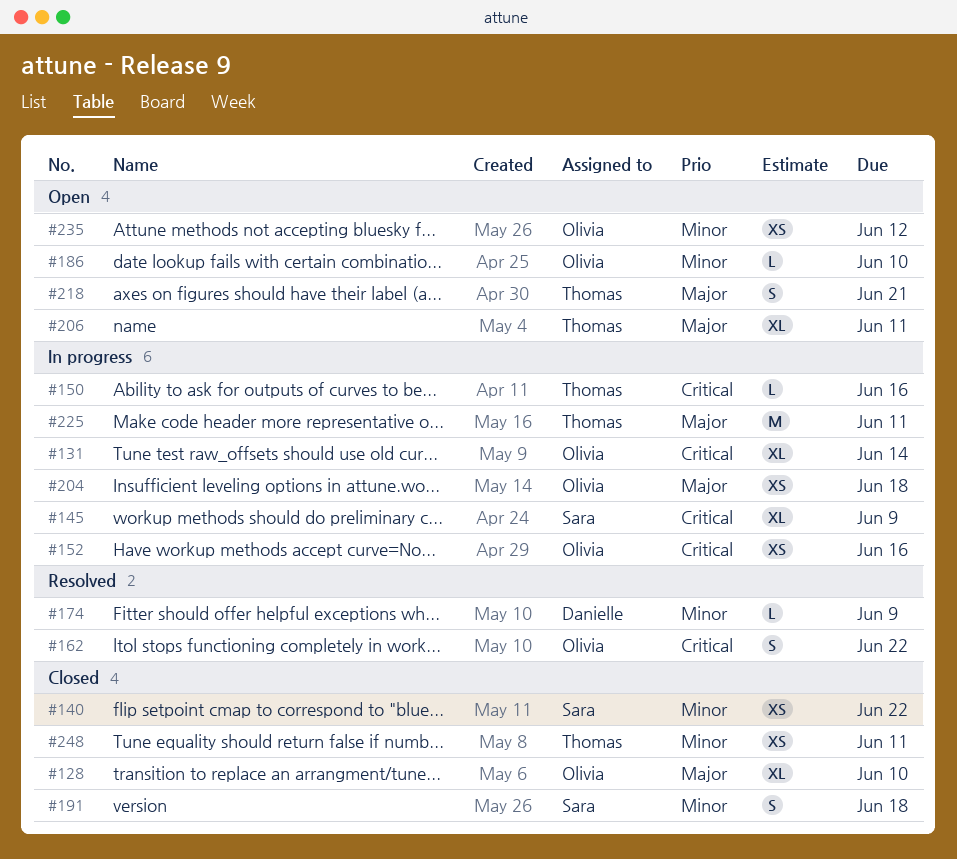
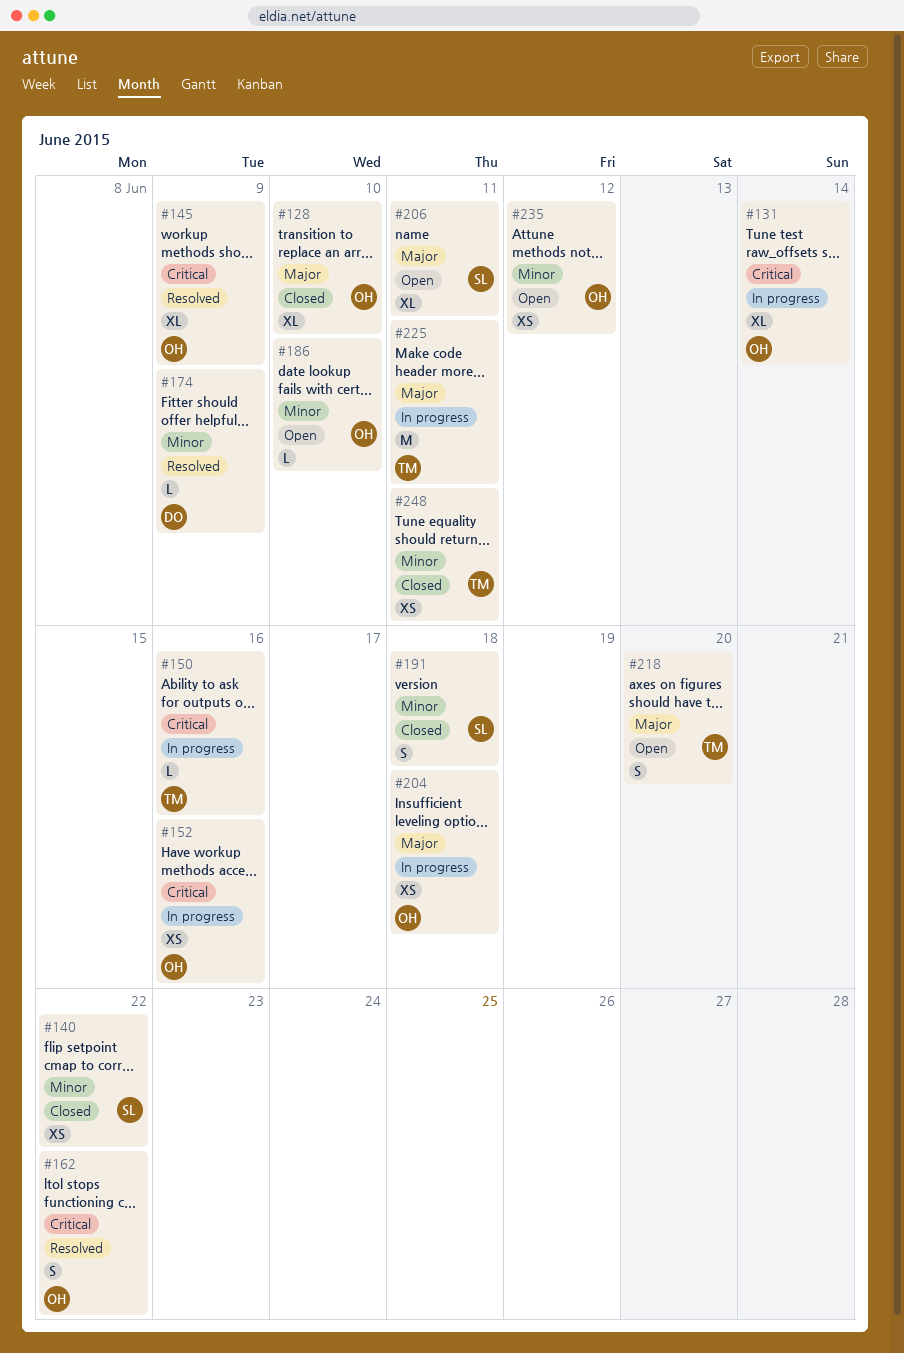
#145, status: In progress -> Resolved
#145, owner: Sara -> Olivia
#206, owner: Thomas -> Sara
#218, due: Jun 21 -> Jun 20

